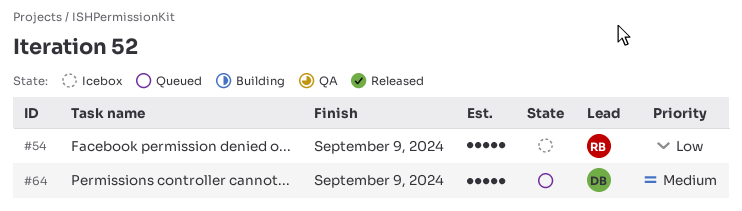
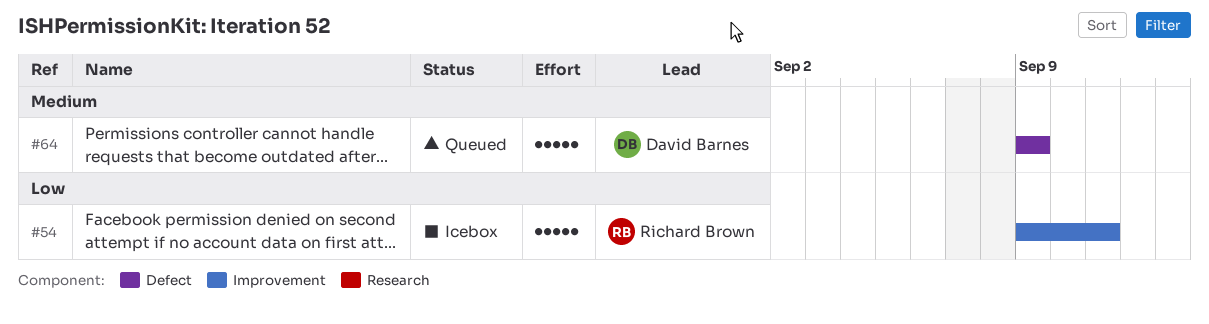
#54, due: Sep 9 -> Sep 11

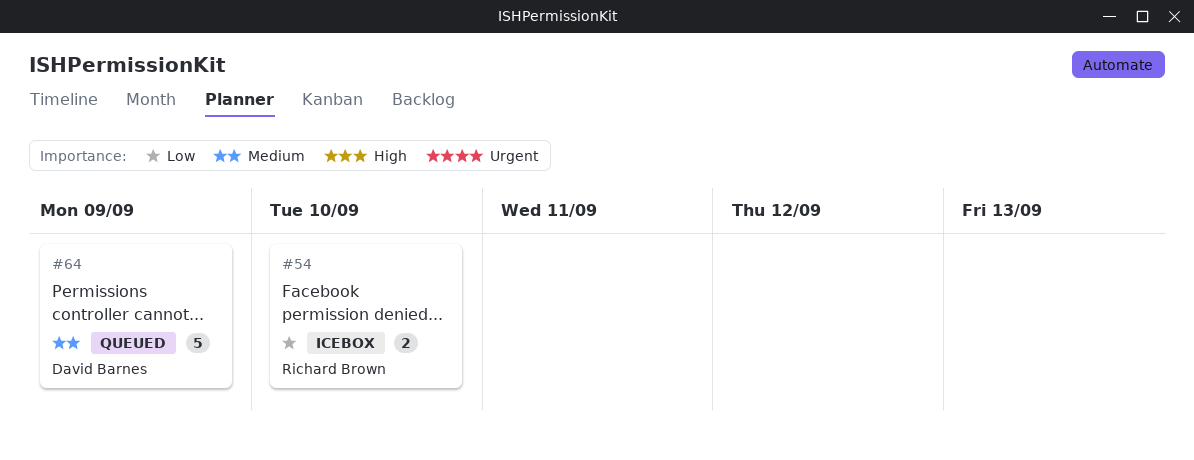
#54, estimate: 5 -> 2
#54, due: Sep 11 -> Sep 10

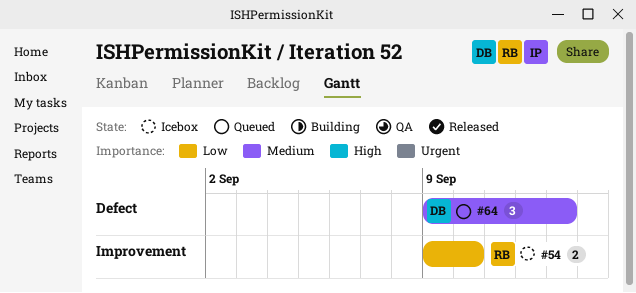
#64, estimate: 5 -> 3
#64, due: Sep 9 -> Sep 13

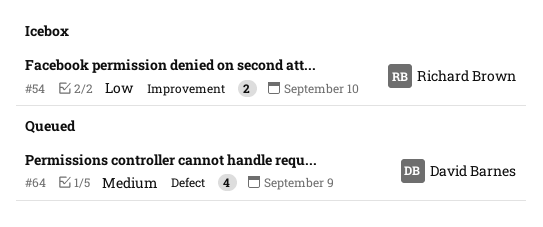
#64, estimate: 3 -> 4
#64, due: Sep 13 -> Sep 9

